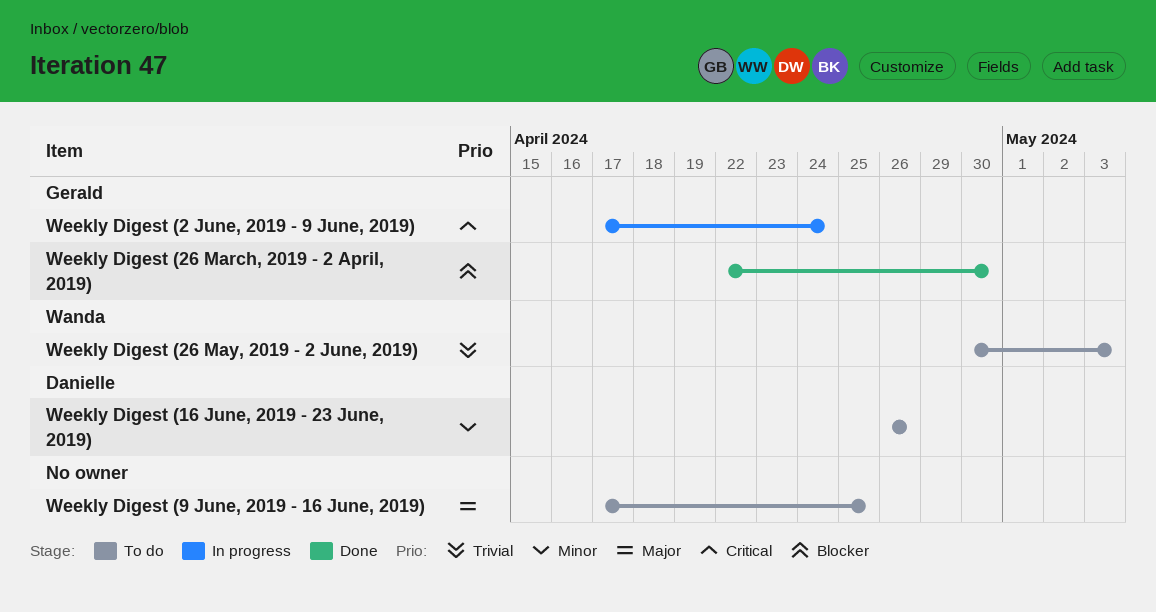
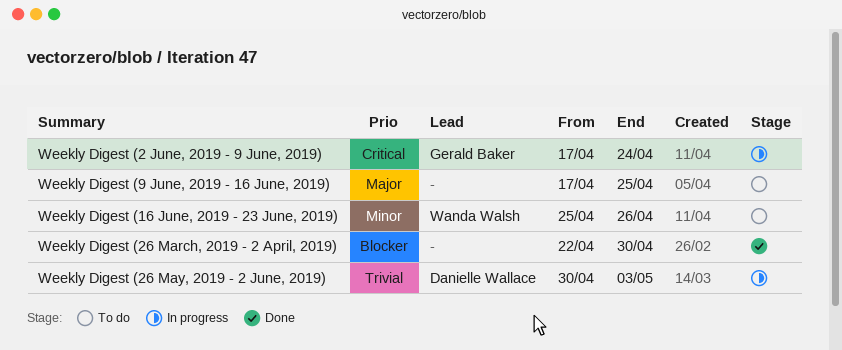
Weekly Digest (16 June, 2019 - 23 June, 2019), owner: Danielle Wallace -> Wanda Walsh
Weekly Digest (16 June, 2019 - 23 June, 2019), start: Apr 26 -> Apr 25
Weekly Digest (26 March, 2019 - 2 April, 2019), owner: Gerald Baker -> none
Weekly Digest (26 May, 2019 - 2 June, 2019), status: To do -> In progress
Weekly Digest (26 May, 2019 - 2 June, 2019), owner: Wanda Walsh -> Danielle Wallace

